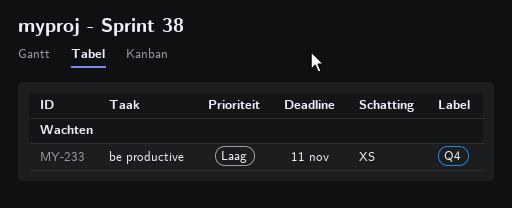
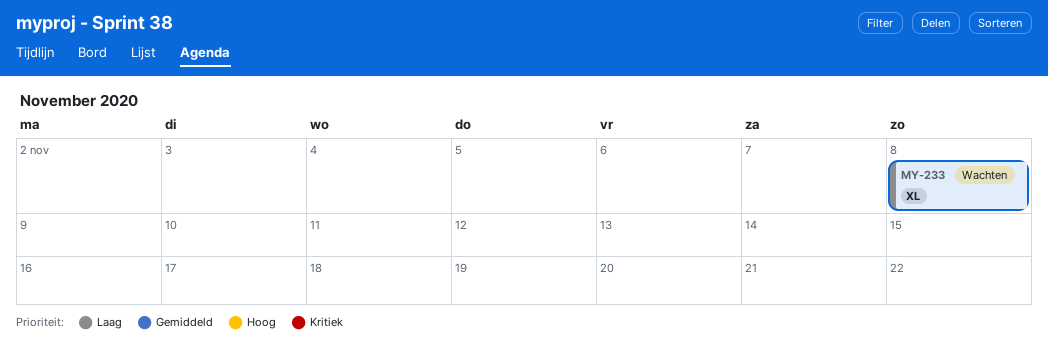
MY-233, estimate: XS -> XL
MY-233, due: Nov 11 -> Nov 8

